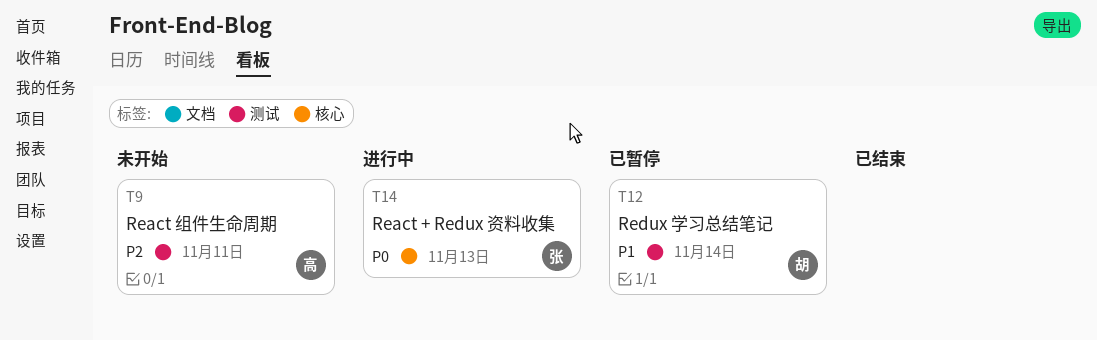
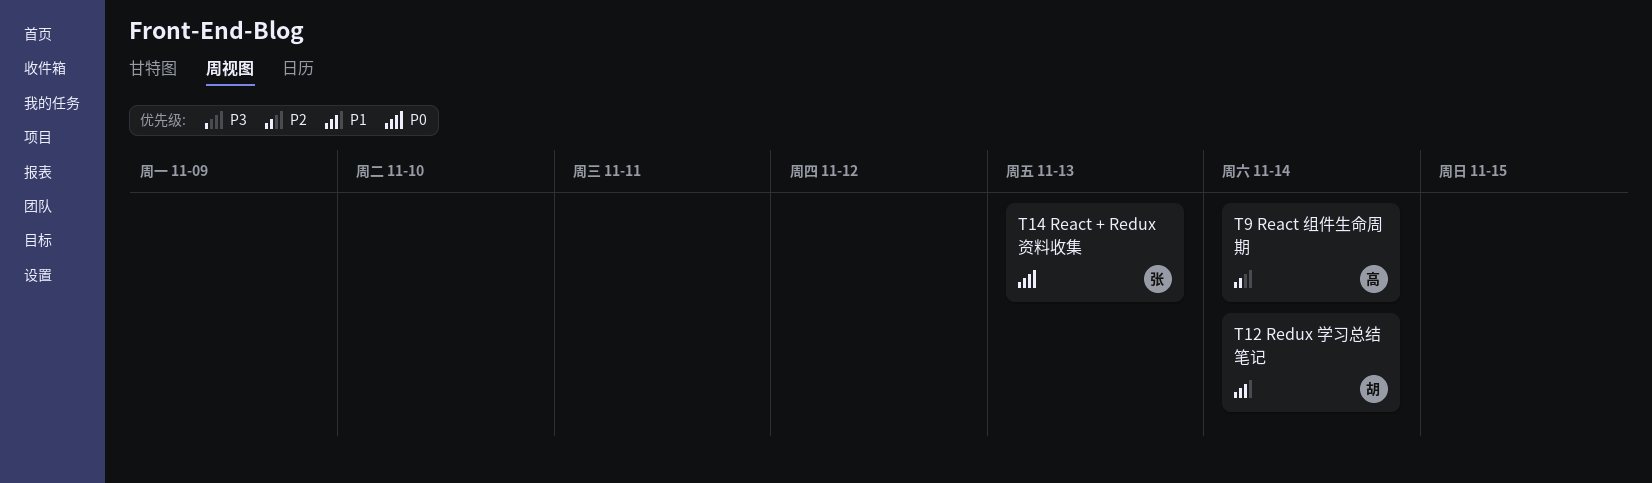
T9, due: Nov 11 -> Nov 14

